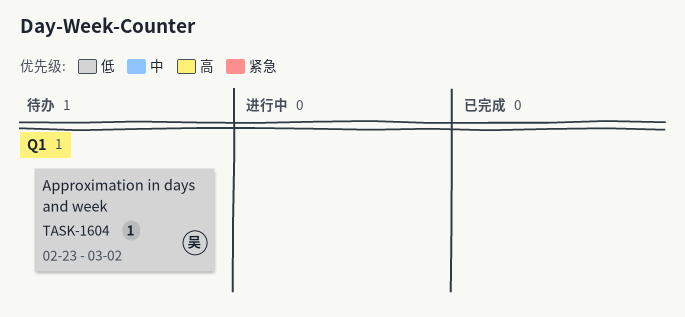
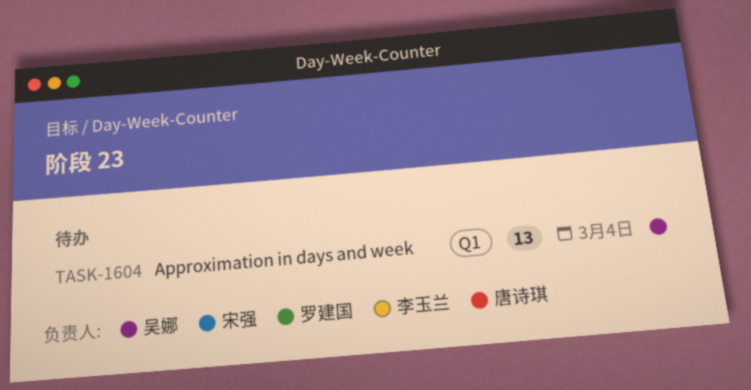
TASK-1604, estimate: 1 -> 13
TASK-1604, due: Mar 2 -> Mar 4

